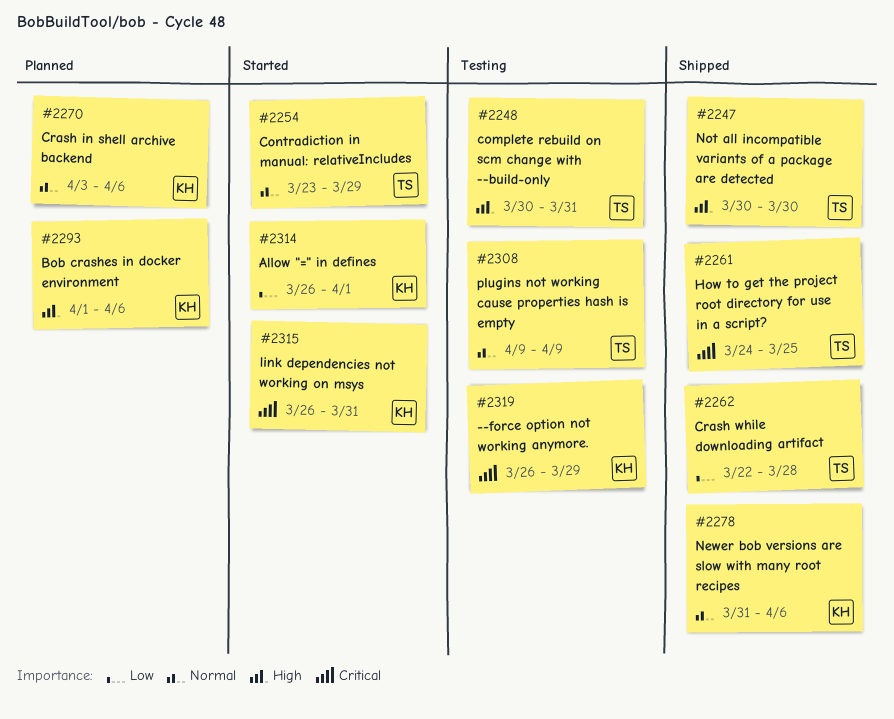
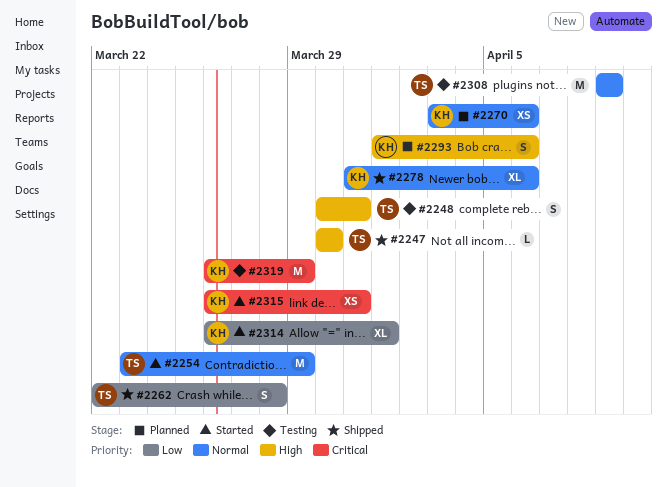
#2261: present -> none

